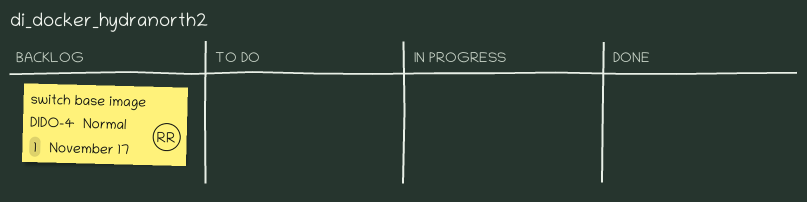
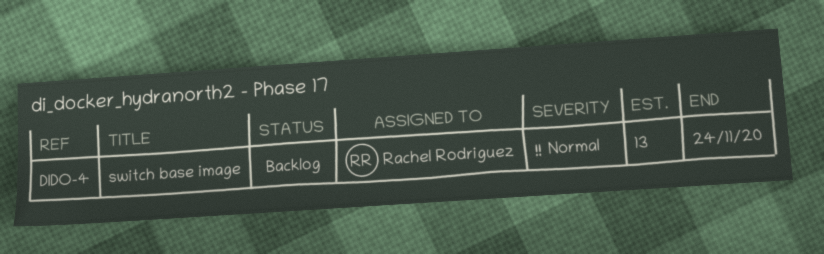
DIDO-4, estimate: 1 -> 13
DIDO-4, due: Nov 17 -> Nov 24

